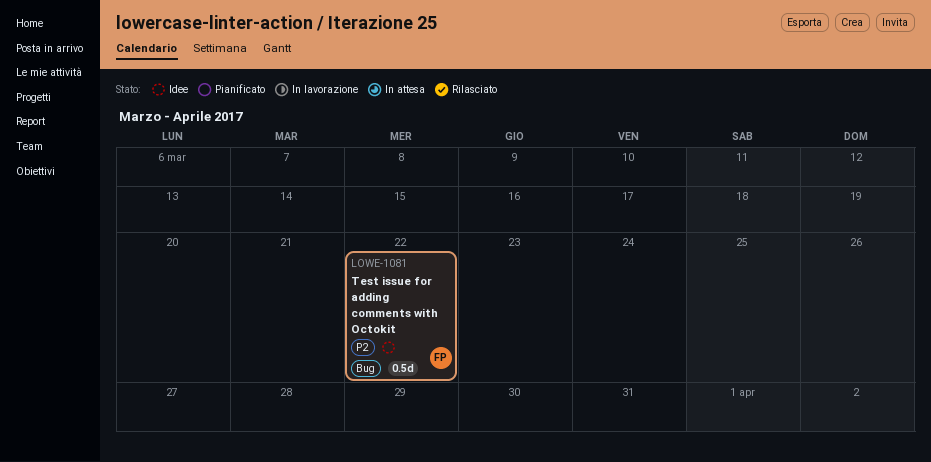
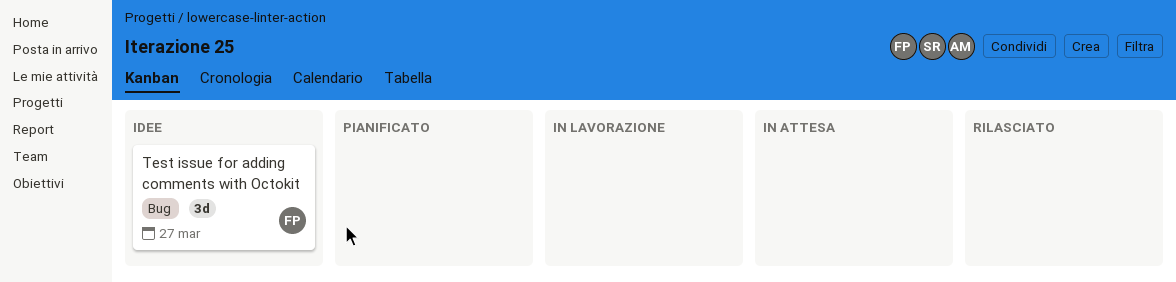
Test issue for adding comments with Octokit, estimate: 0.5d -> 3d
Test issue for adding comments with Octokit, due: Mar 22 -> Mar 27

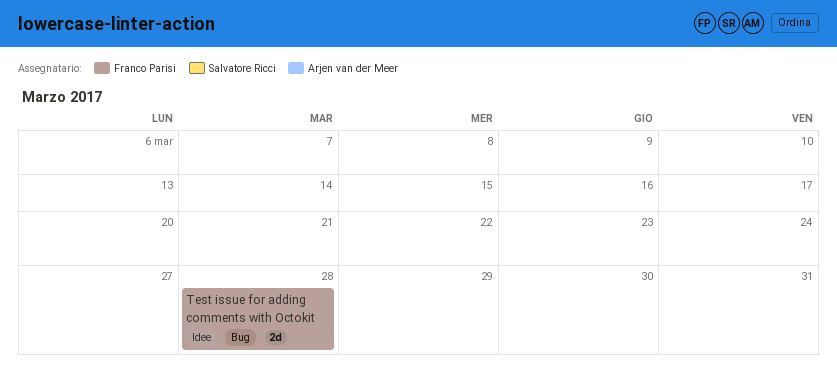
Test issue for adding comments with Octokit, estimate: 3d -> 2d
Test issue for adding comments with Octokit, due: Mar 27 -> Mar 28

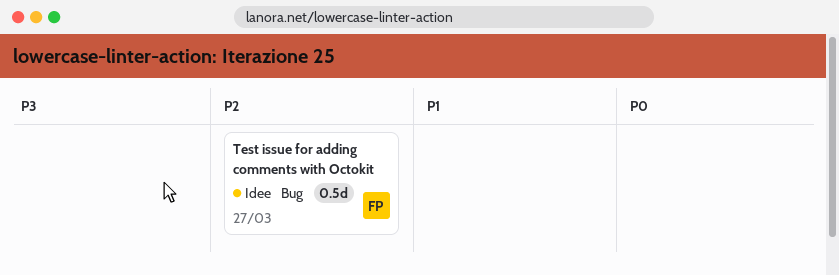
Test issue for adding comments with Octokit, estimate: 2d -> 0.5d
Test issue for adding comments with Octokit, due: Mar 28 -> Mar 27

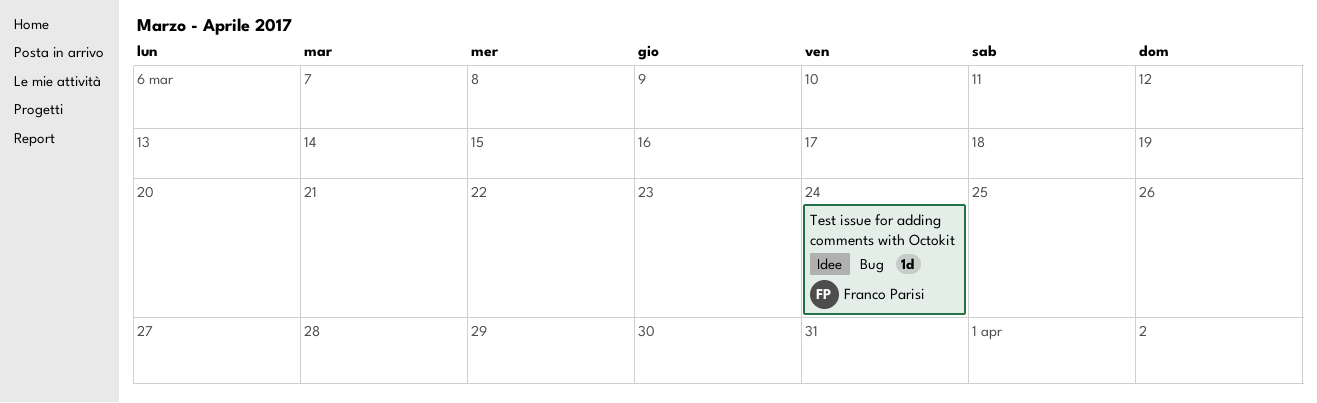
Test issue for adding comments with Octokit, estimate: 0.5d -> 1d
Test issue for adding comments with Octokit, due: Mar 27 -> Mar 24

